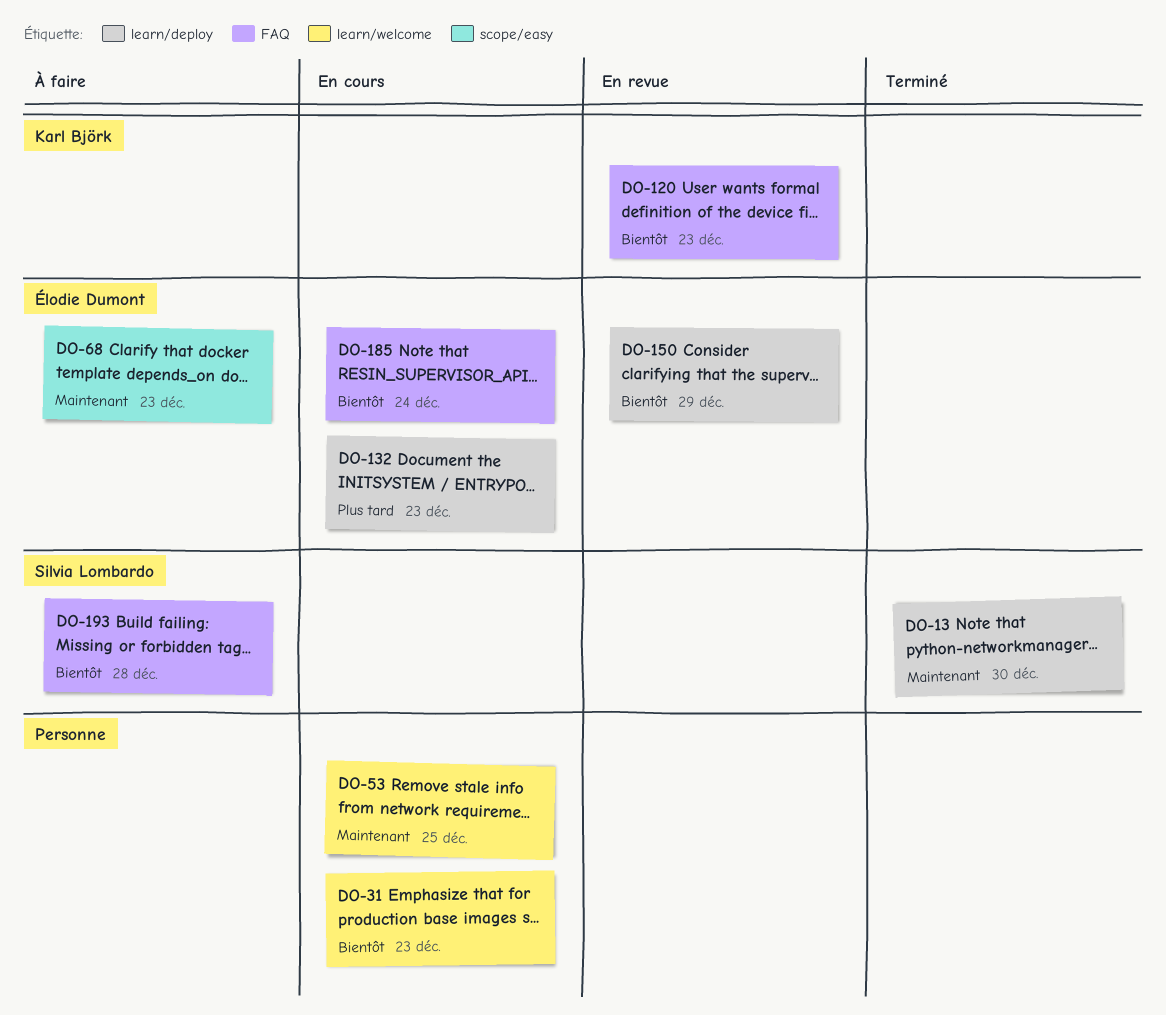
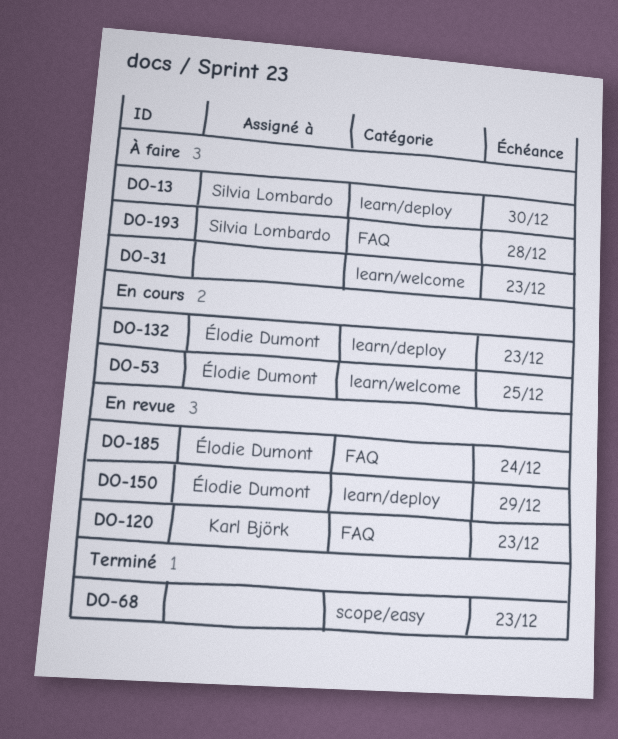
DO-13, status: Terminé -> À faire
DO-31, status: En cours -> À faire
DO-53, owner: none -> Élodie Dumont
DO-68, status: À faire -> Terminé
DO-68, owner: Élodie Dumont -> none
DO-185, status: En cours -> En revue

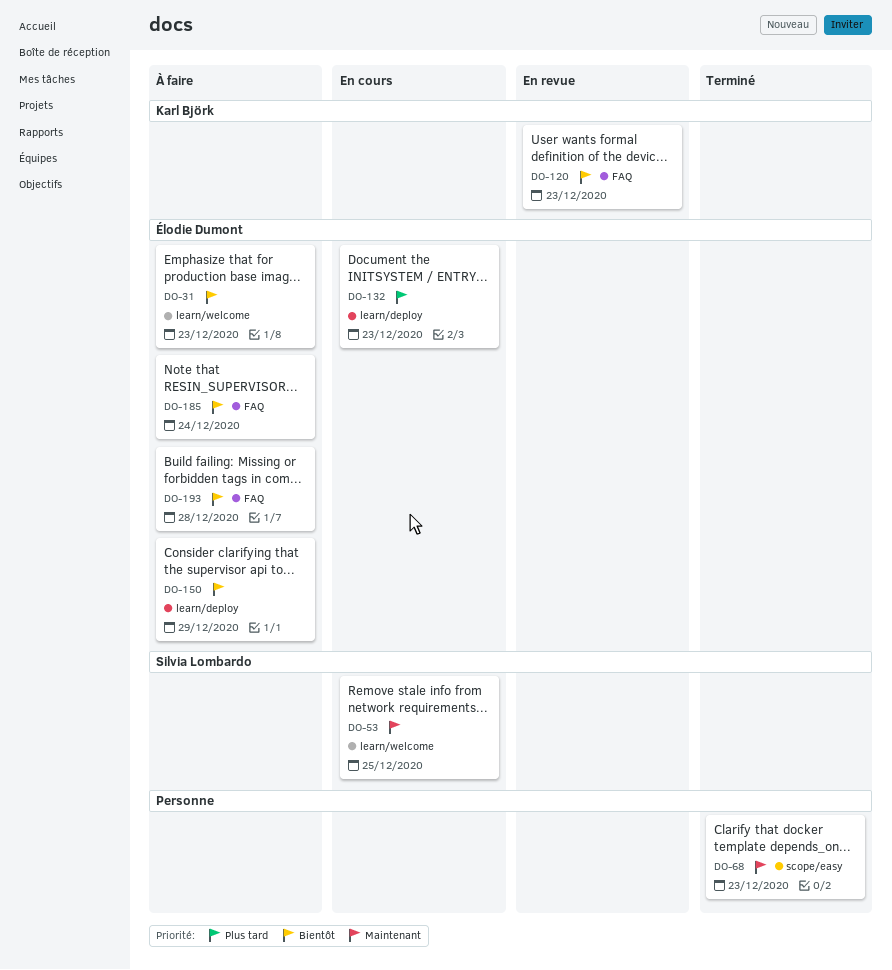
DO-13: present -> none
DO-31, owner: none -> Élodie Dumont
DO-53, owner: Élodie Dumont -> Silvia Lombardo
DO-150, status: En revue -> À faire
DO-185, status: En revue -> À faire
DO-193, owner: Silvia Lombardo -> Élodie Dumont

